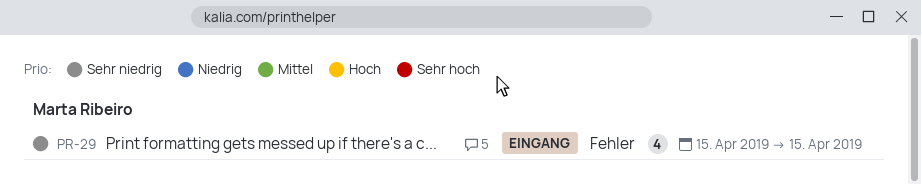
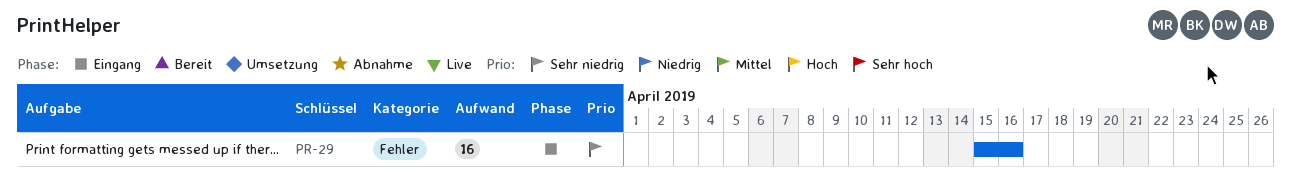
PR-29, estimate: 4 -> 16
PR-29, due: Apr 15 -> Apr 16

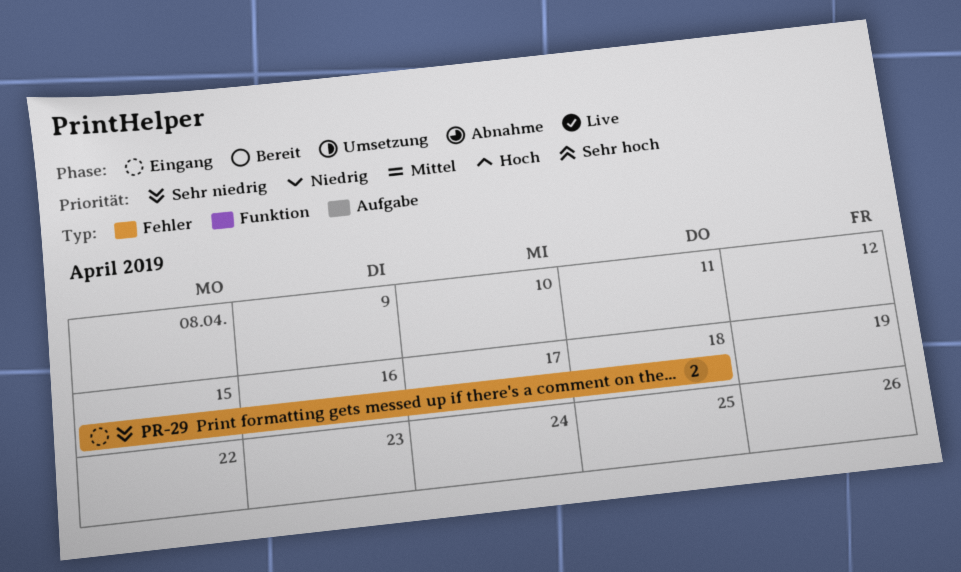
PR-29, estimate: 16 -> 2
PR-29, due: Apr 16 -> Apr 18

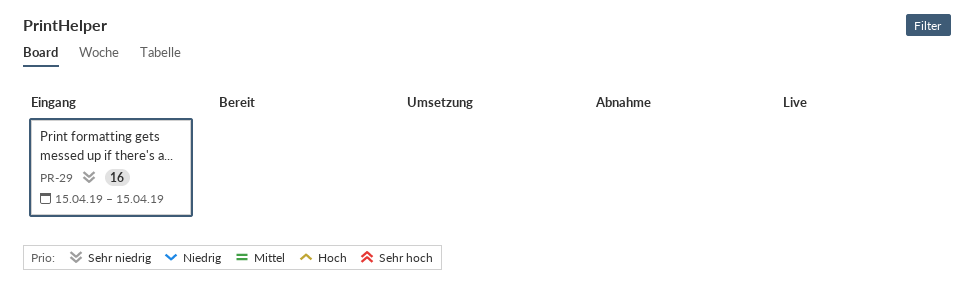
PR-29, estimate: 2 -> 16
PR-29, due: Apr 18 -> Apr 15

